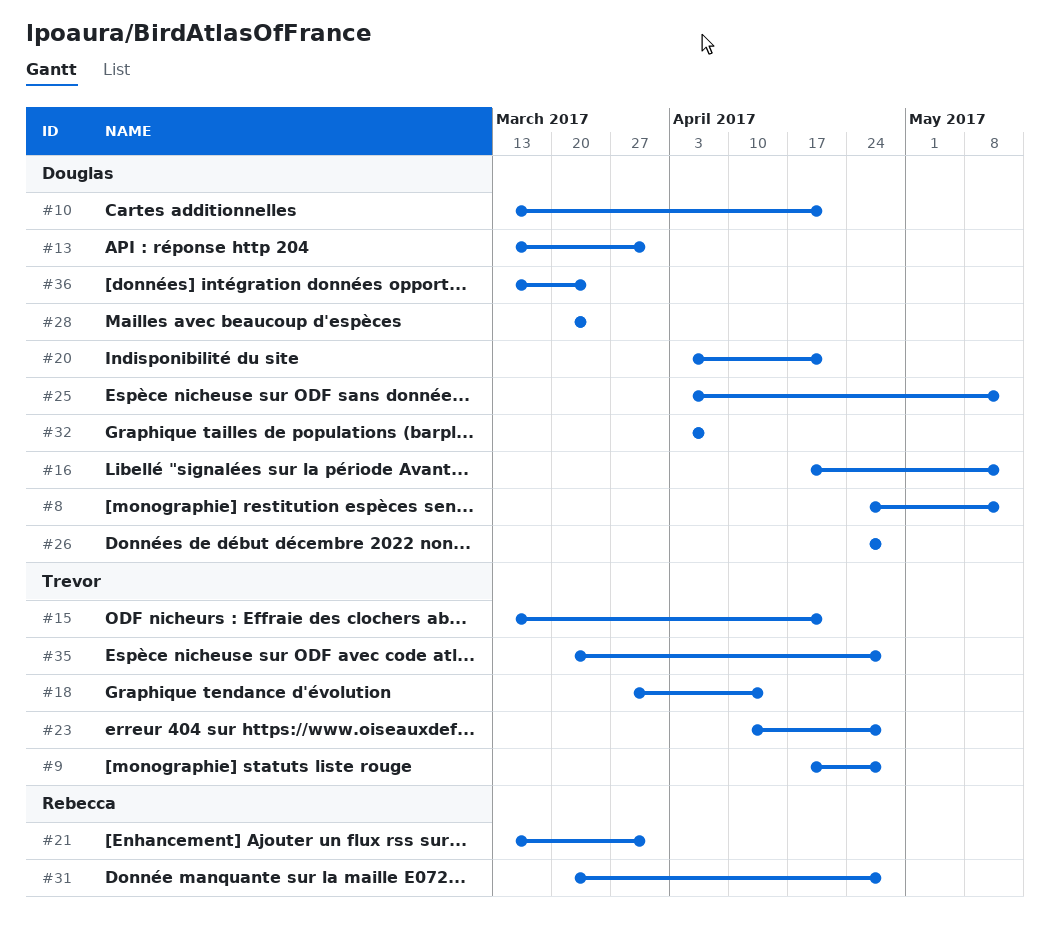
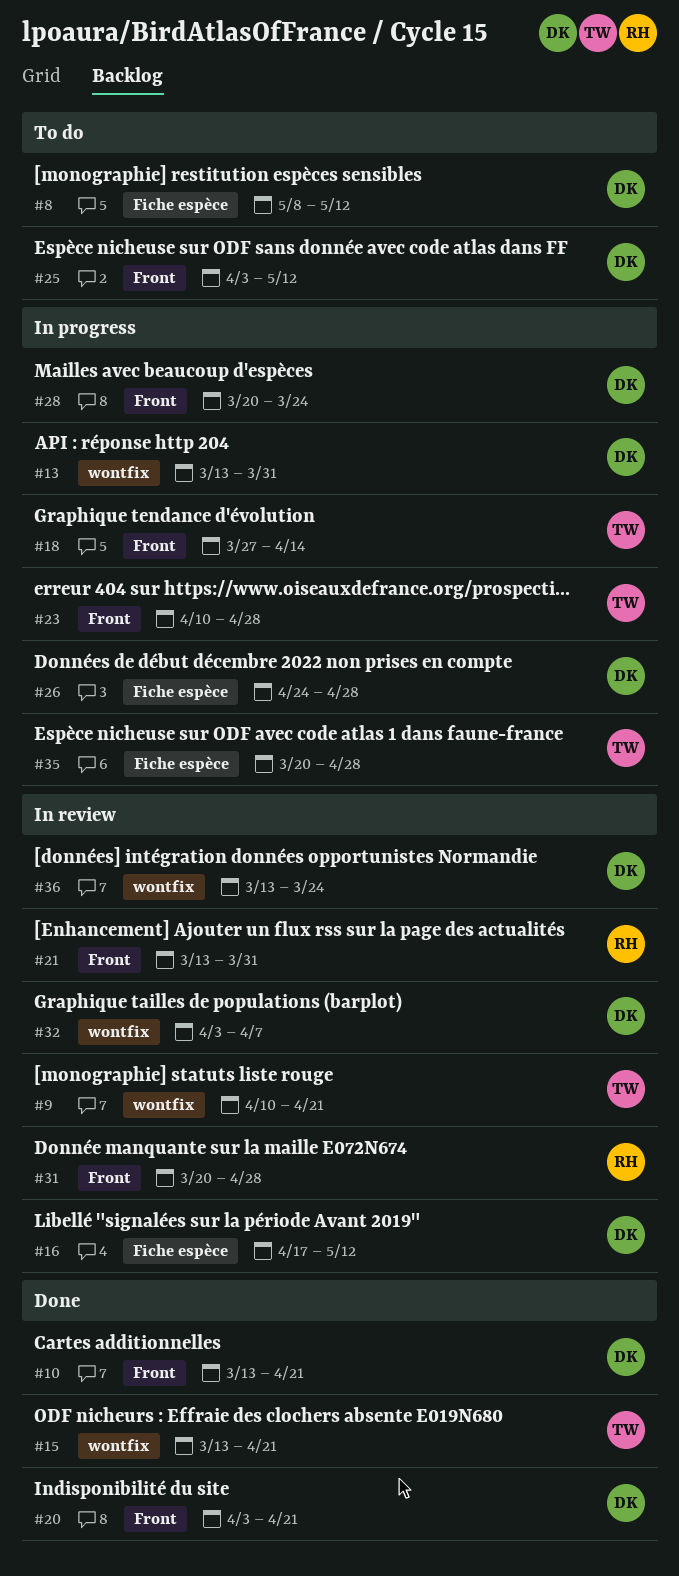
#8, start: Apr 24 -> May 8
#9, start: Apr 17 -> Apr 10
#9, due: Apr 28 -> Apr 21

